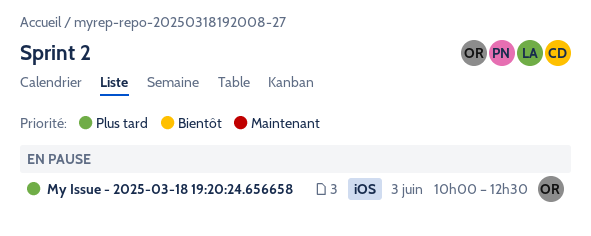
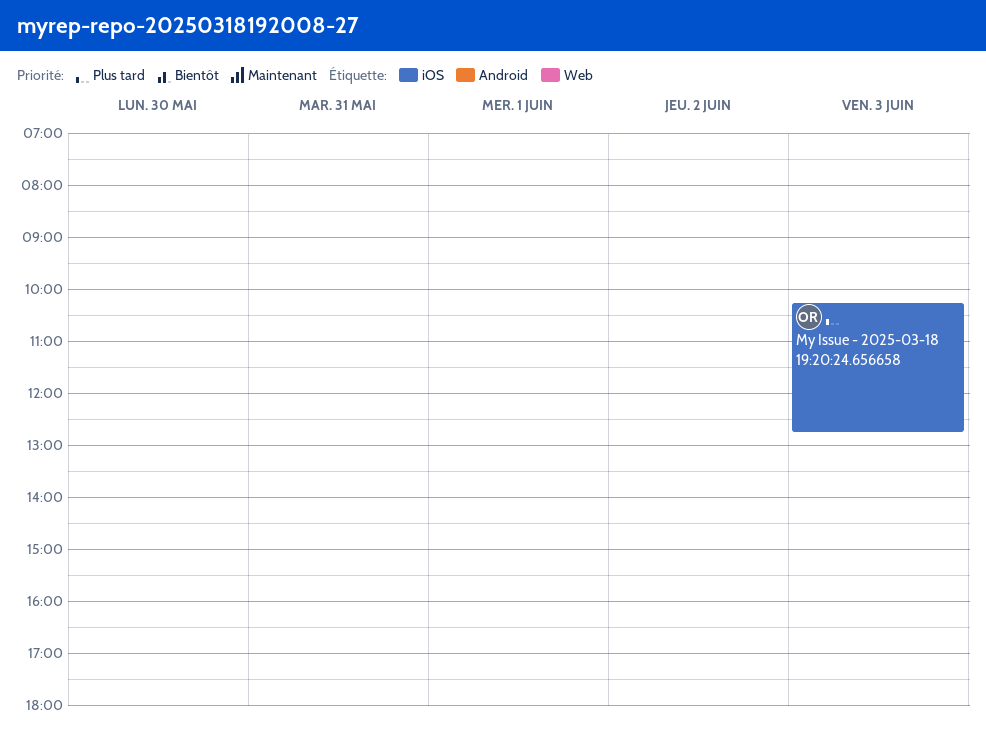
My Issue - 2025-03-18 19:20:24.656658, begins: 10:00 -> 10:15
My Issue - 2025-03-18 19:20:24.656658, ends: 12:30 -> 12:45

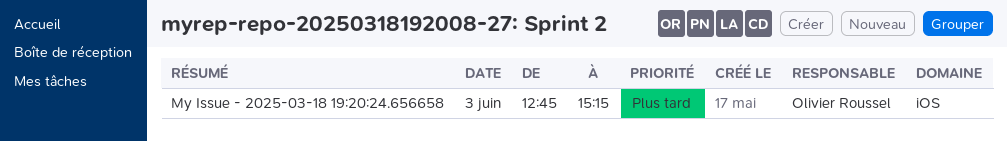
My Issue - 2025-03-18 19:20:24.656658, begins: 10:15 -> 12:45
My Issue - 2025-03-18 19:20:24.656658, ends: 12:45 -> 15:15

